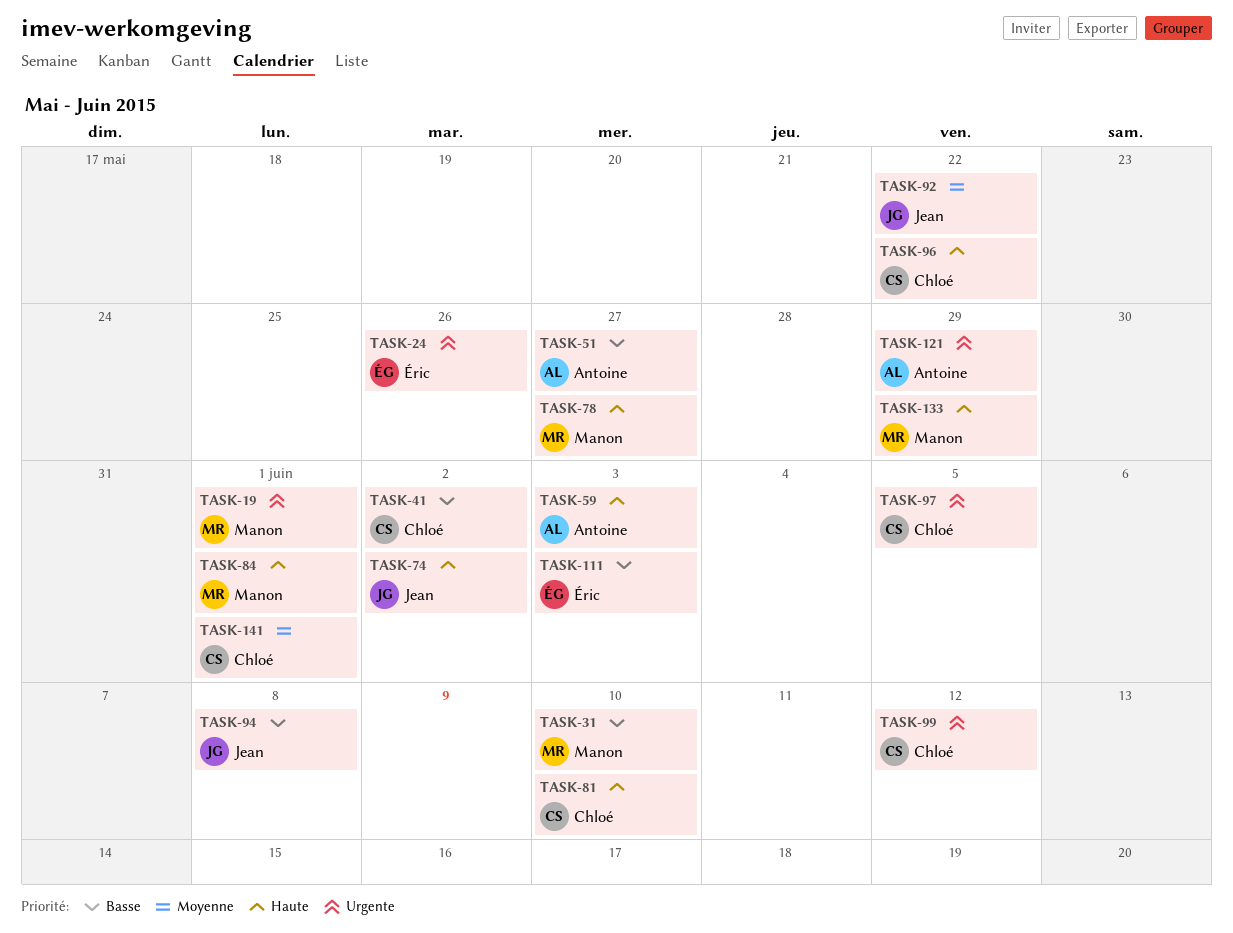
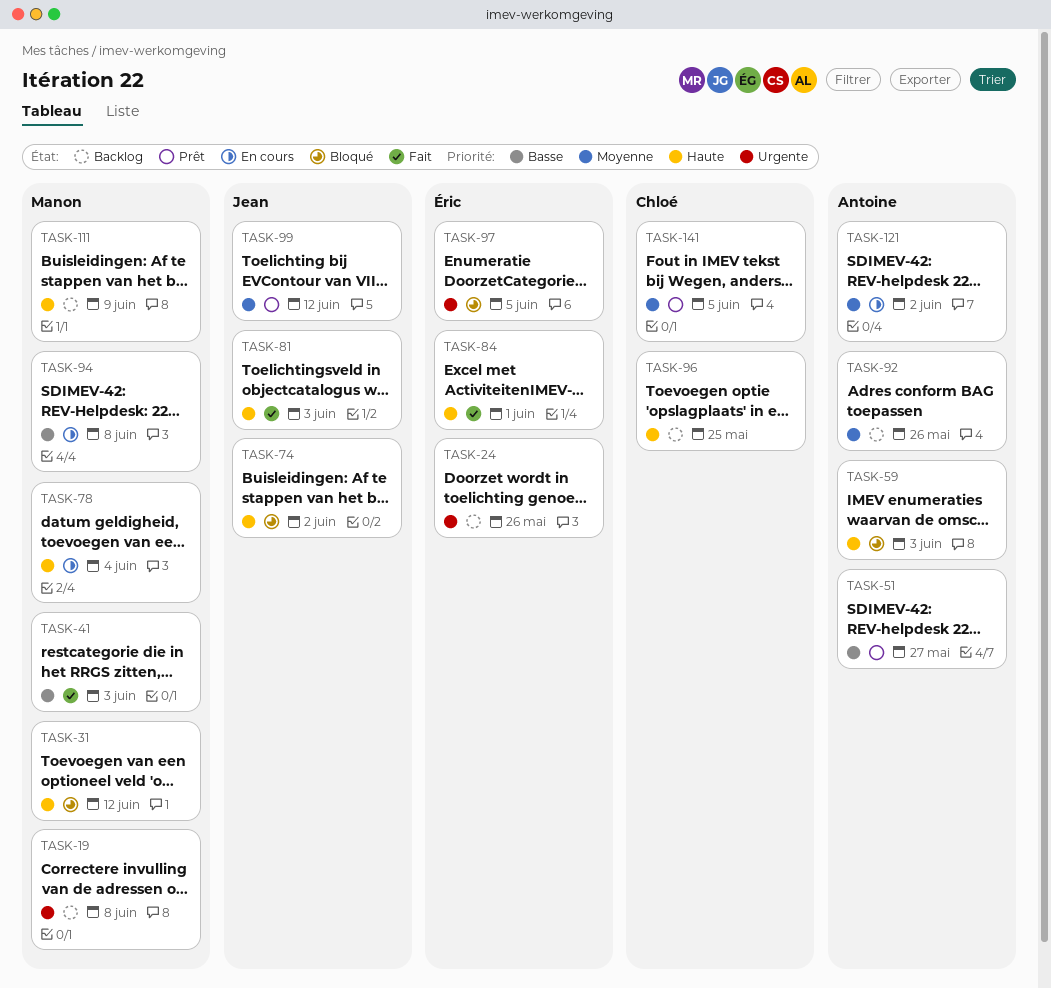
TASK-19, due: Jun 1 -> Jun 8
TASK-31, priority: Basse -> Haute
TASK-31, due: Jun 10 -> Jun 12
TASK-41, owner: Chloé -> Manon
TASK-41, due: Jun 2 -> Jun 3
TASK-78, due: May 27 -> Jun 4
TASK-81, owner: Chloé -> Jean
TASK-81, due: Jun 10 -> Jun 3
TASK-84, owner: Manon -> Éric
TASK-92, owner: Jean -> Antoine
TASK-92, due: May 22 -> May 26
TASK-94, owner: Jean -> Manon
TASK-96, due: May 22 -> May 25
TASK-97, owner: Chloé -> Éric
TASK-99, owner: Chloé -> Jean
TASK-99, priority: Urgente -> Moyenne
TASK-111, owner: Éric -> Manon
TASK-111, priority: Basse -> Haute
TASK-111, due: Jun 3 -> Jun 9
TASK-121, priority: Urgente -> Moyenne
TASK-121, due: May 29 -> Jun 2
TASK-133: present -> none
TASK-141, due: Jun 1 -> Jun 5

